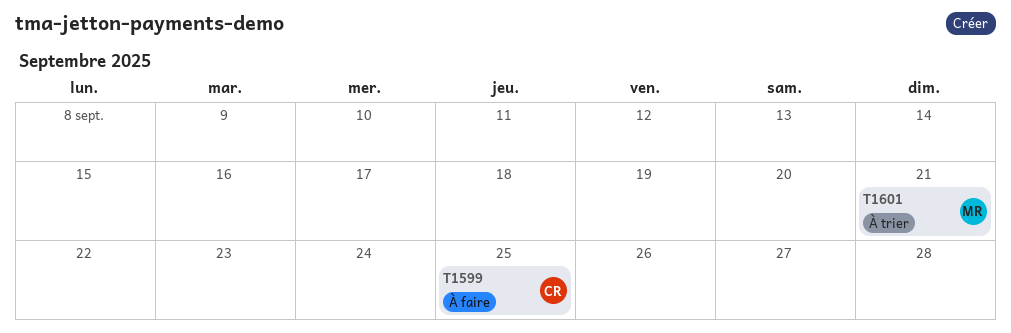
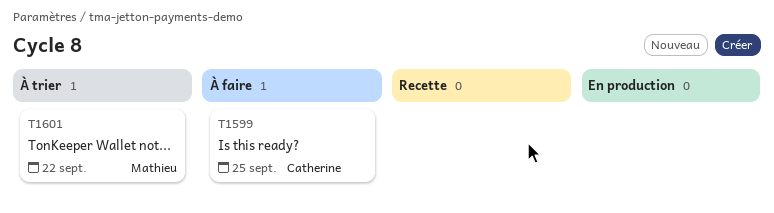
T1601, due: Sep 21 -> Sep 22

